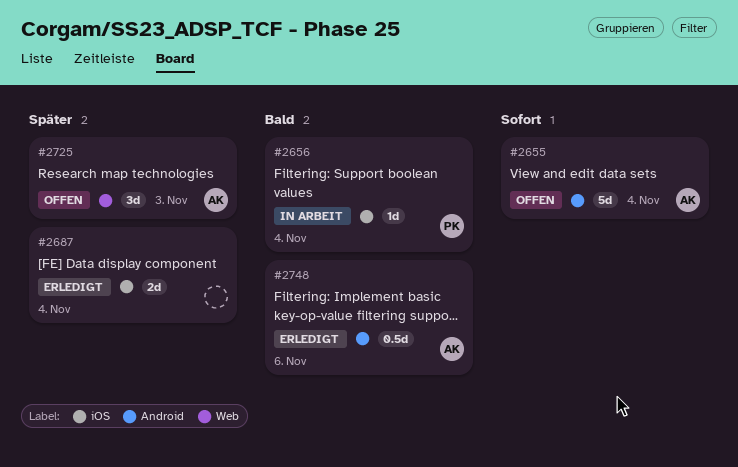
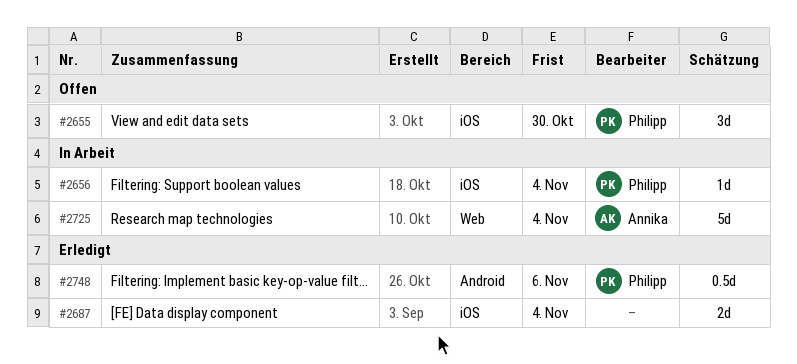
#2655, owner: Annika -> Philipp
#2655, label: Android -> iOS
#2655, estimate: 5d -> 3d
#2655, due: Nov 4 -> Oct 30
#2725, status: Offen -> In Arbeit
#2725, estimate: 3d -> 5d
#2725, due: Nov 3 -> Nov 4
#2748, owner: Annika -> Philipp

